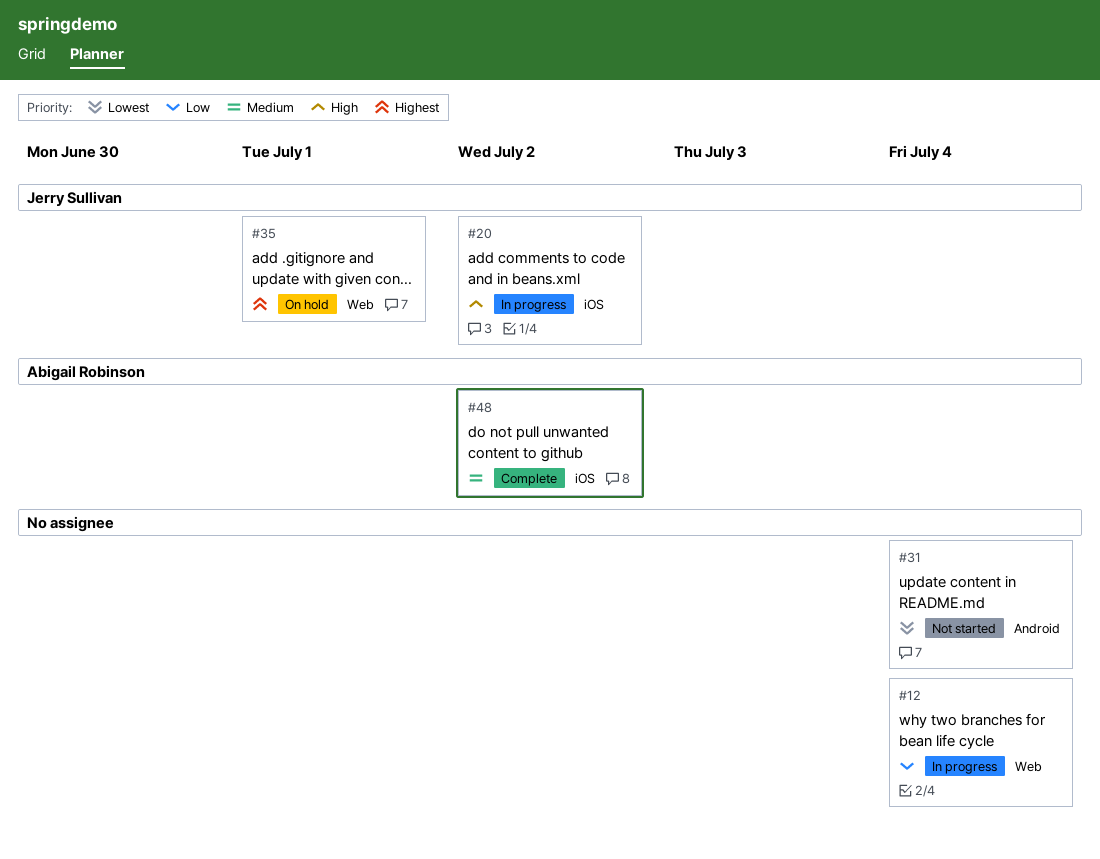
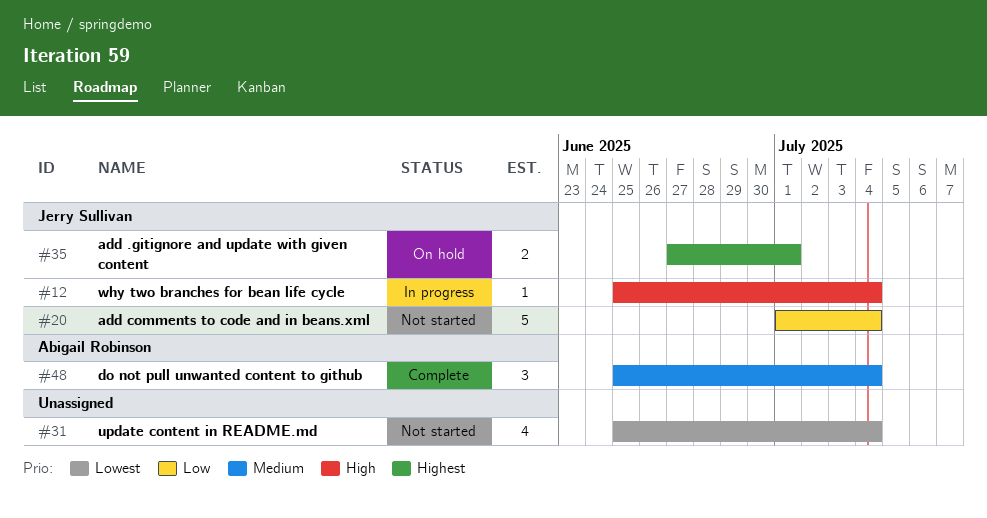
#12, owner: none -> Jerry Sullivan
#12, priority: Low -> High
#20, status: In progress -> Not started
#20, priority: High -> Low
#20, due: Jul 2 -> Jul 4
#48, due: Jul 2 -> Jul 4

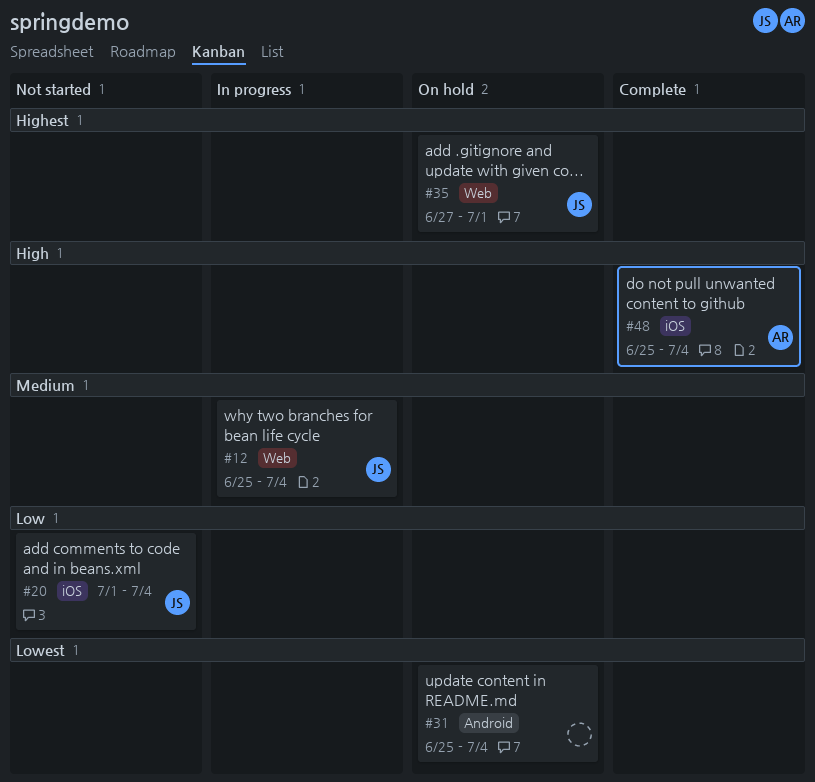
#12, priority: High -> Medium
#31, status: Not started -> On hold
#48, priority: Medium -> High

